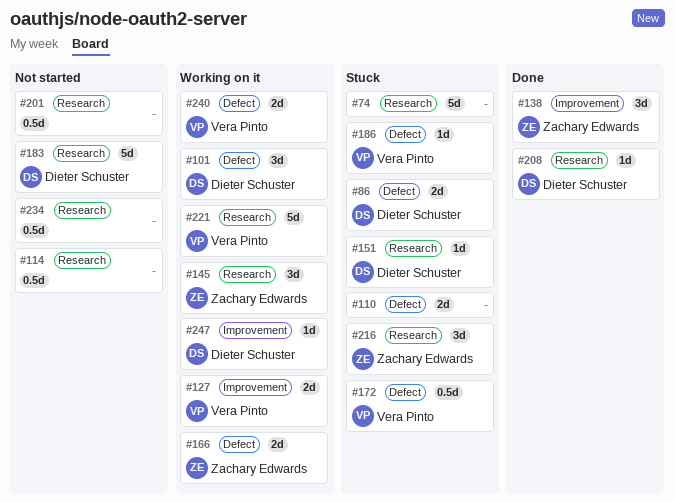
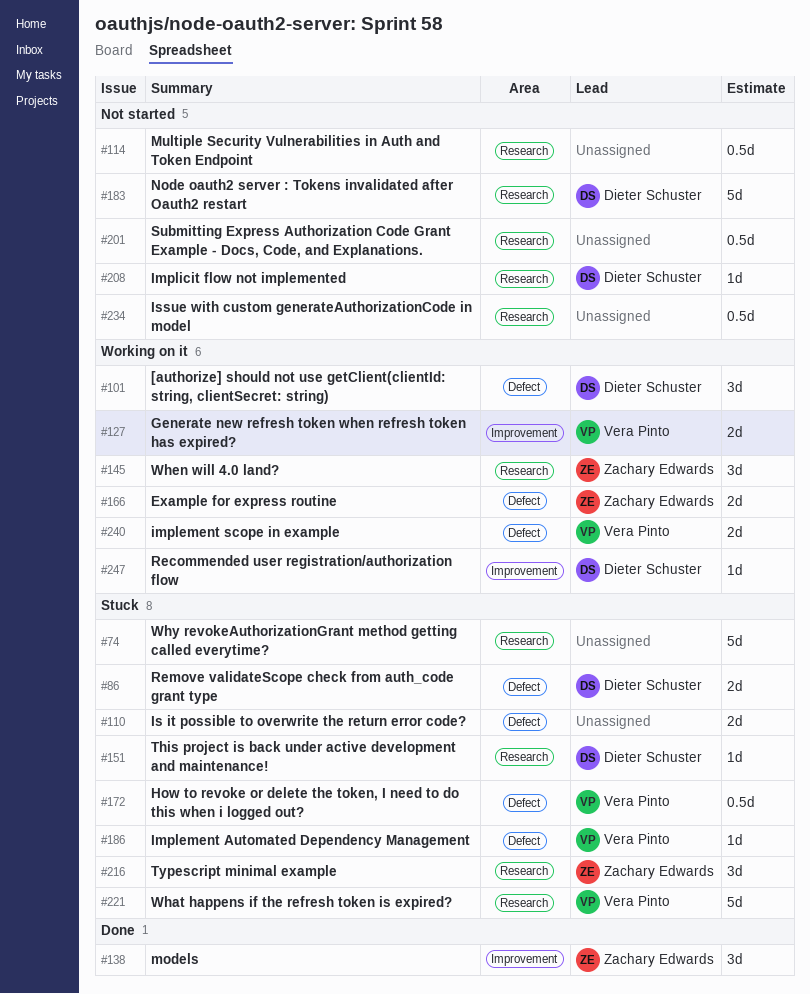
#208, status: Done -> Not started
#221, status: Working on it -> Stuck

